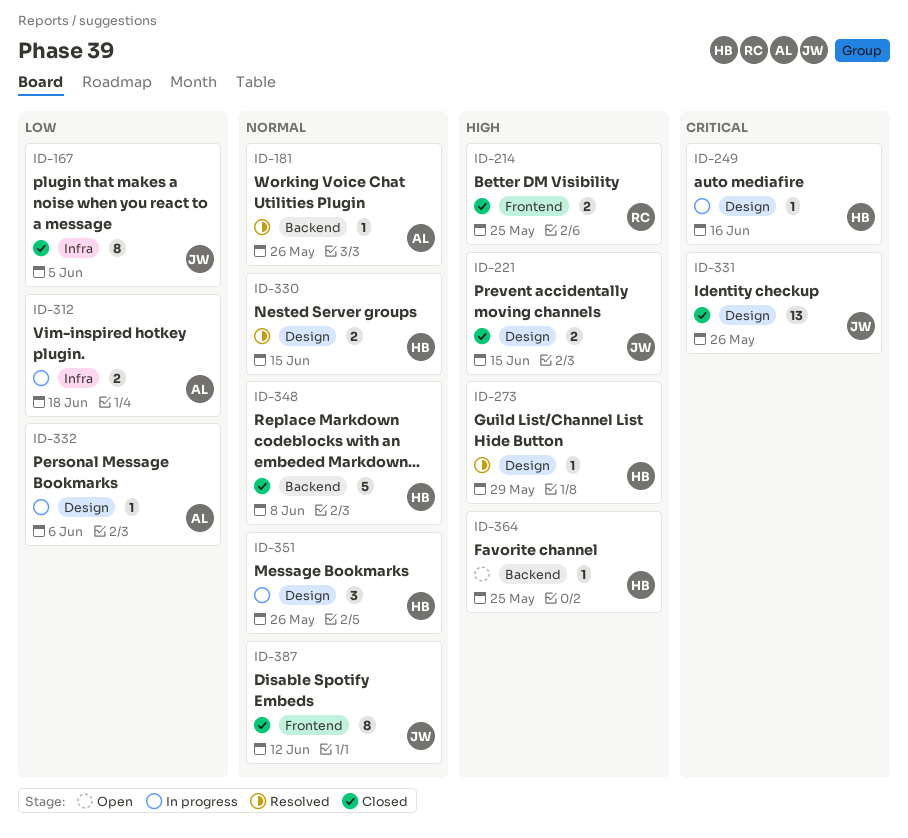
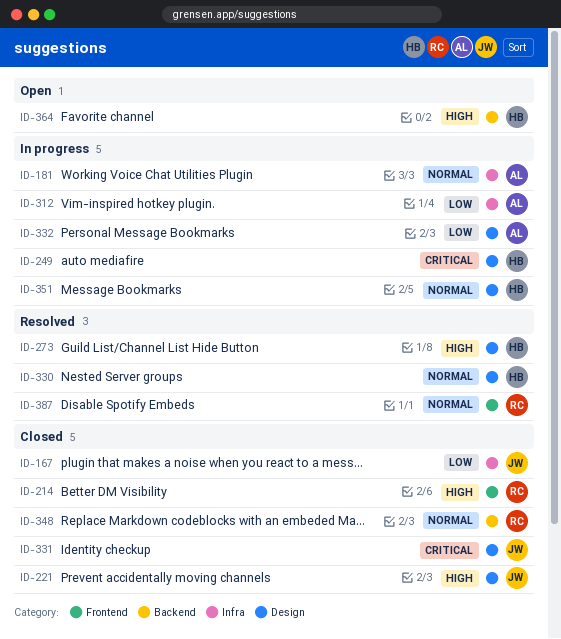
ID-181, status: Resolved -> In progress
ID-181, label: Backend -> Infra
ID-348, owner: HB -> RC
ID-387, status: Closed -> Resolved
ID-387, owner: JW -> RC

